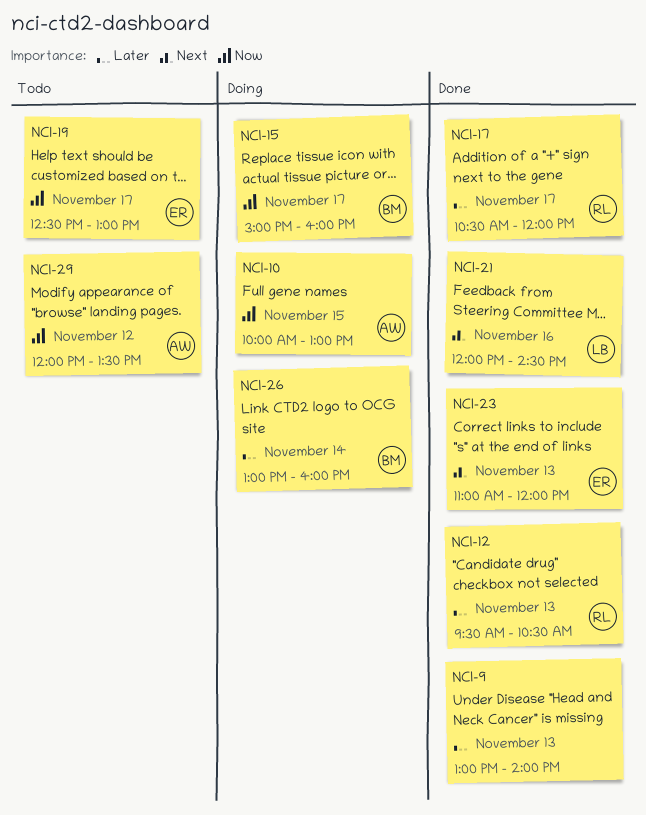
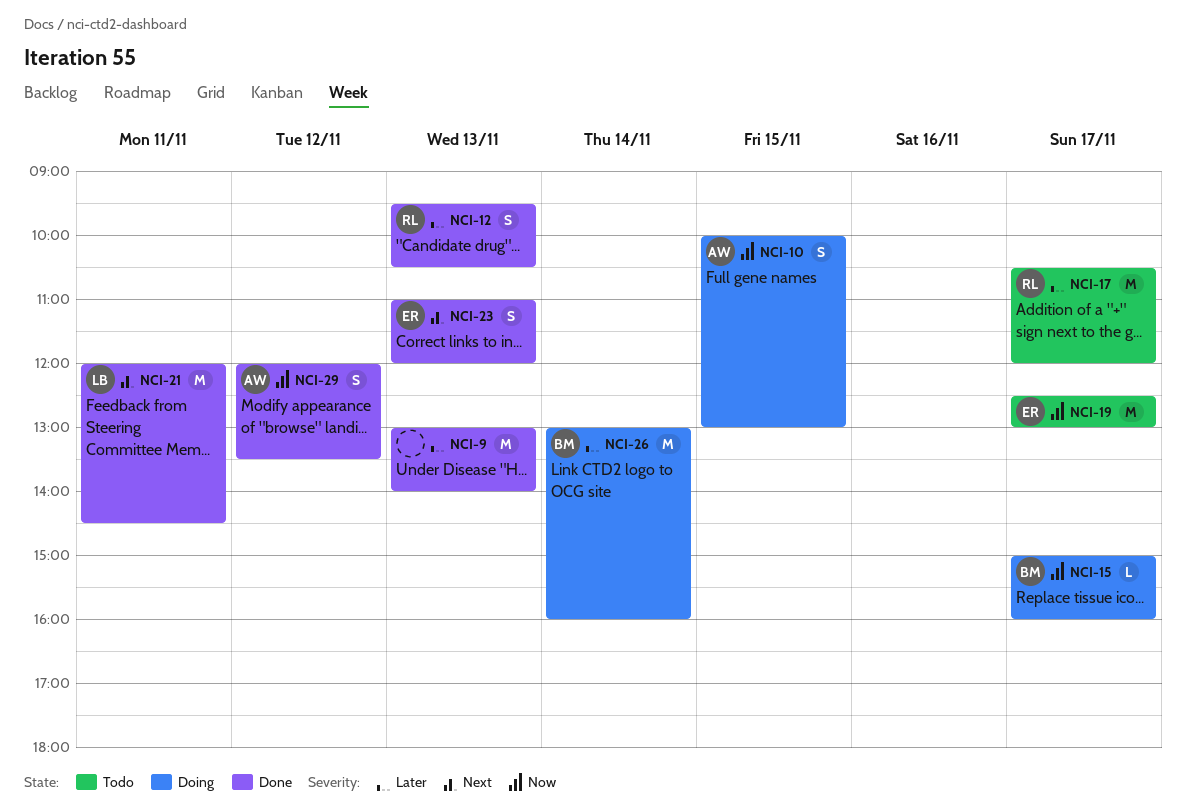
NCI-17, status: Done -> Todo
NCI-21, day: Nov 16 -> Nov 11
NCI-29, status: Todo -> Done

